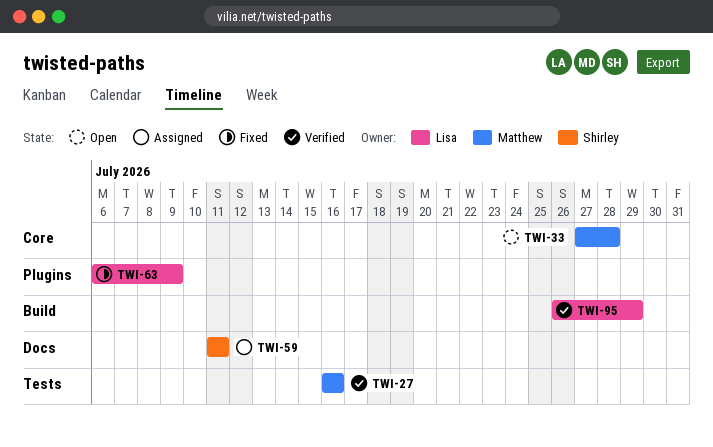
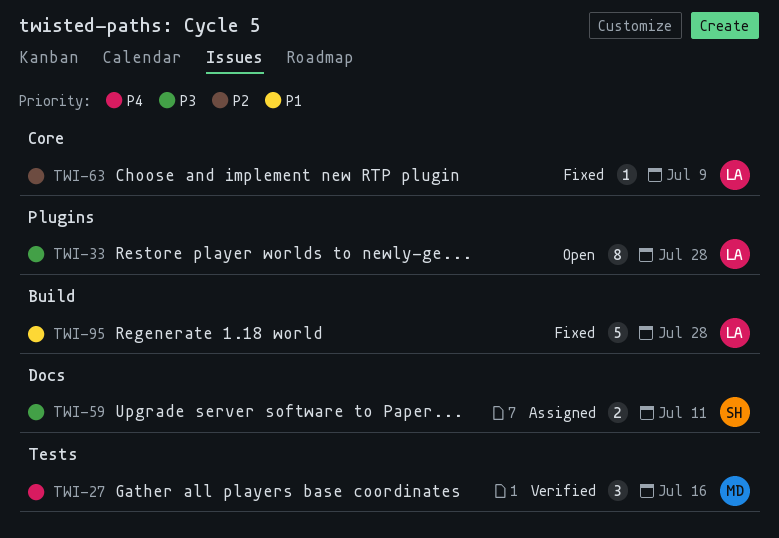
TWI-33, owner: Matthew -> Lisa
TWI-33, label: Core -> Plugins
TWI-63, label: Plugins -> Core
TWI-95, status: Verified -> Fixed
TWI-95, due: Jul 29 -> Jul 28

